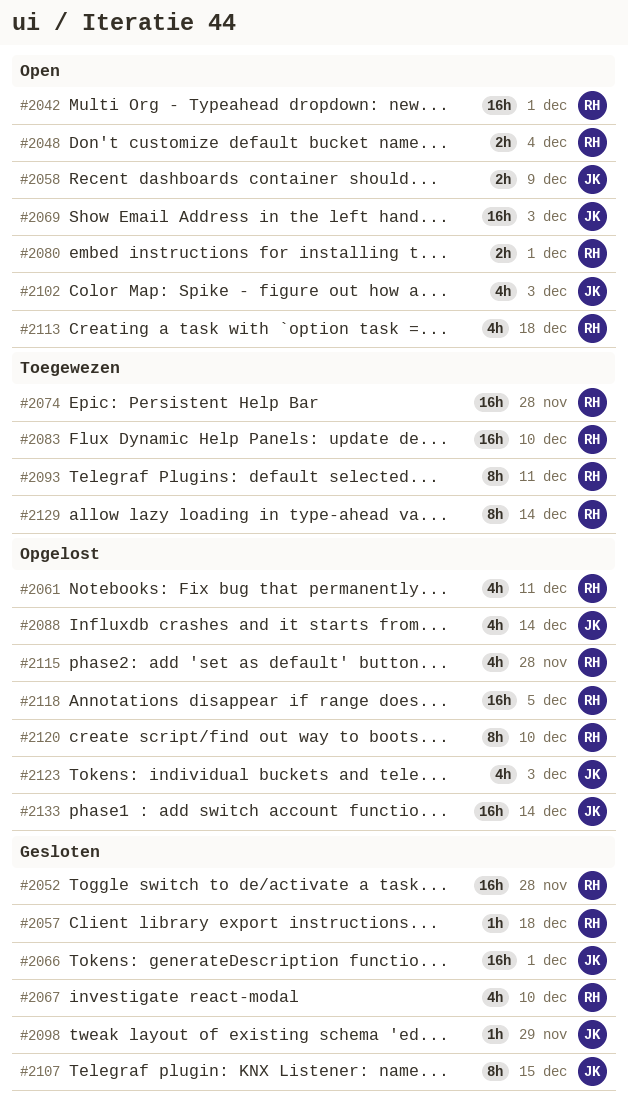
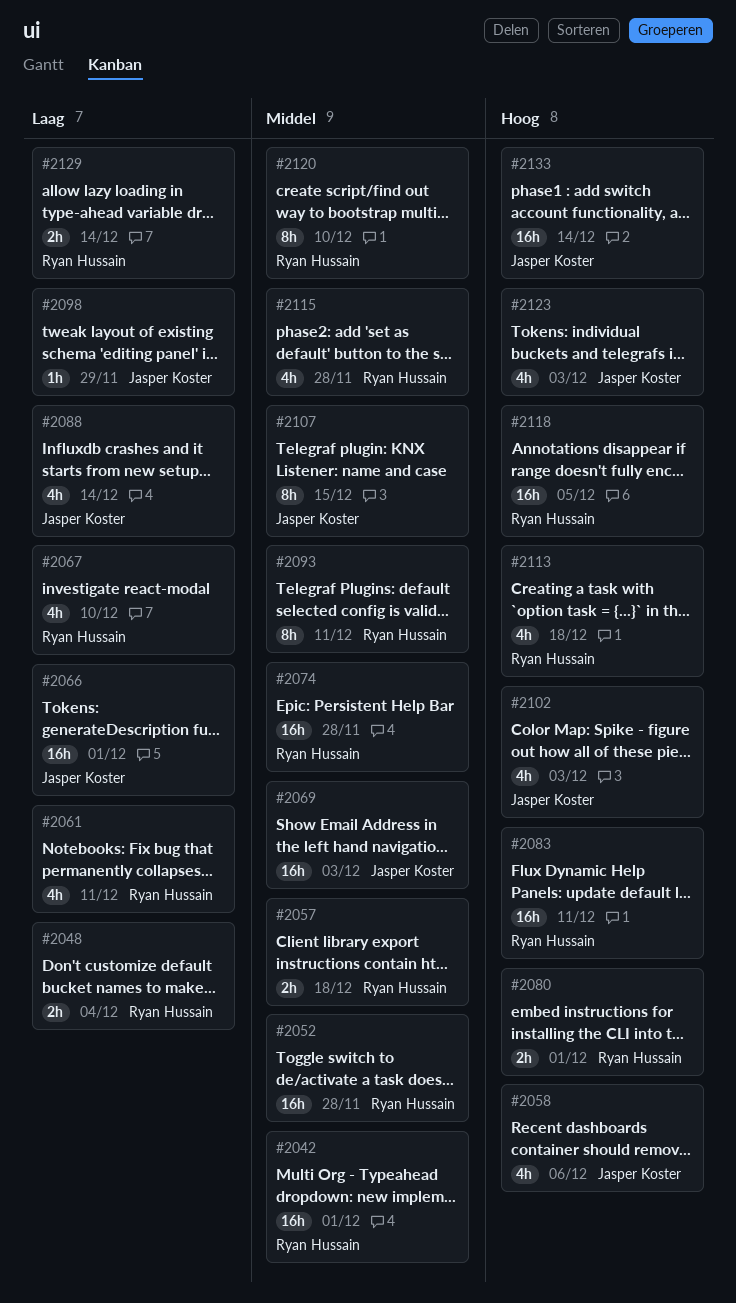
#2057, estimate: 1h -> 2h
#2058, estimate: 2h -> 4h
#2058, due: Dec 9 -> Dec 6
#2083, due: Dec 10 -> Dec 11
#2129, estimate: 8h -> 2h

